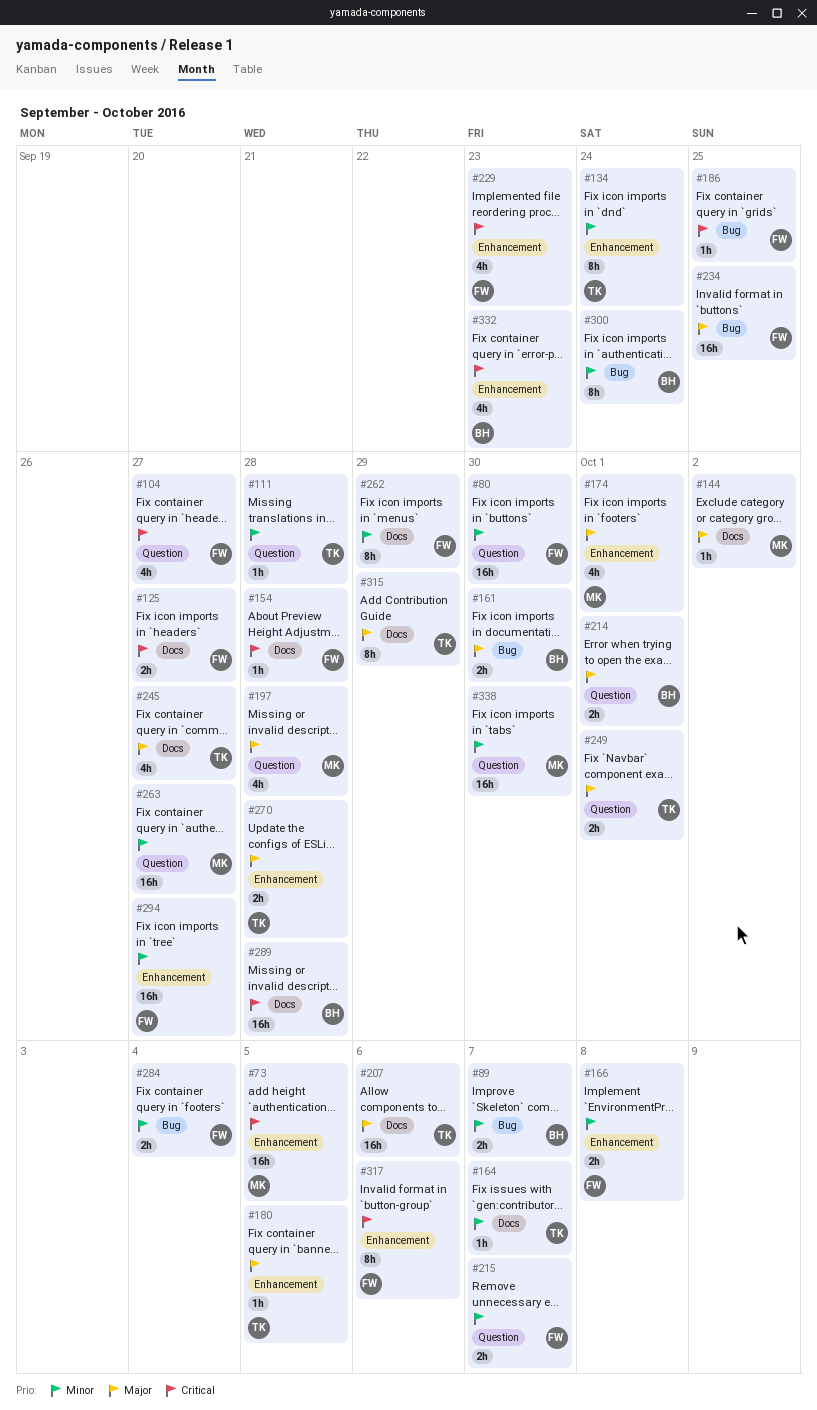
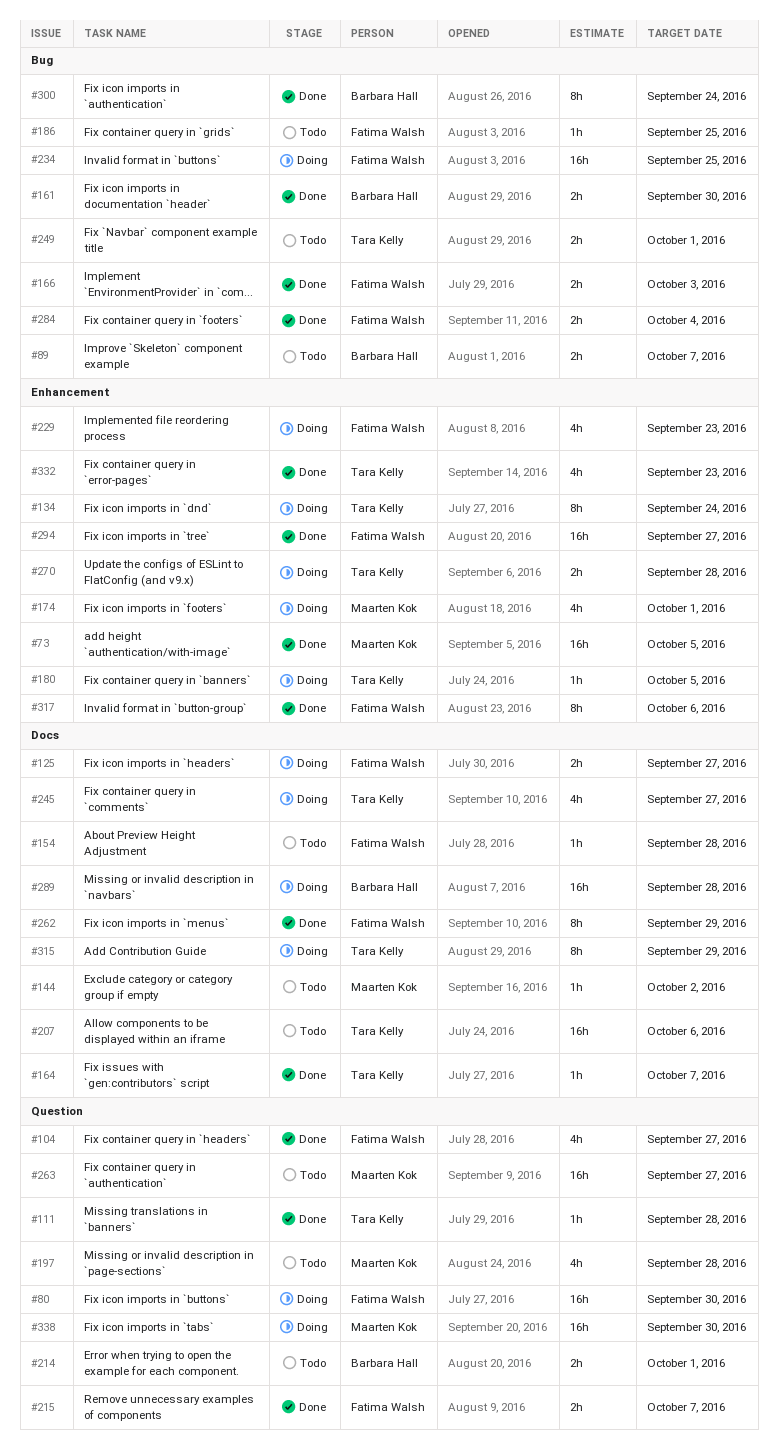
#166, label: Enhancement -> Bug
#166, due: Oct 8 -> Oct 3
#249, label: Question -> Bug
#332, owner: Barbara Hall -> Tara Kelly

